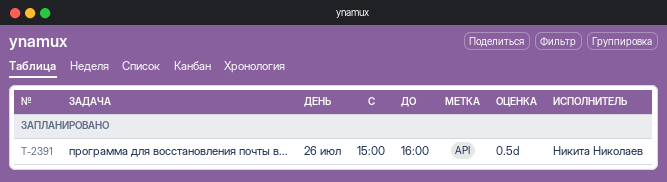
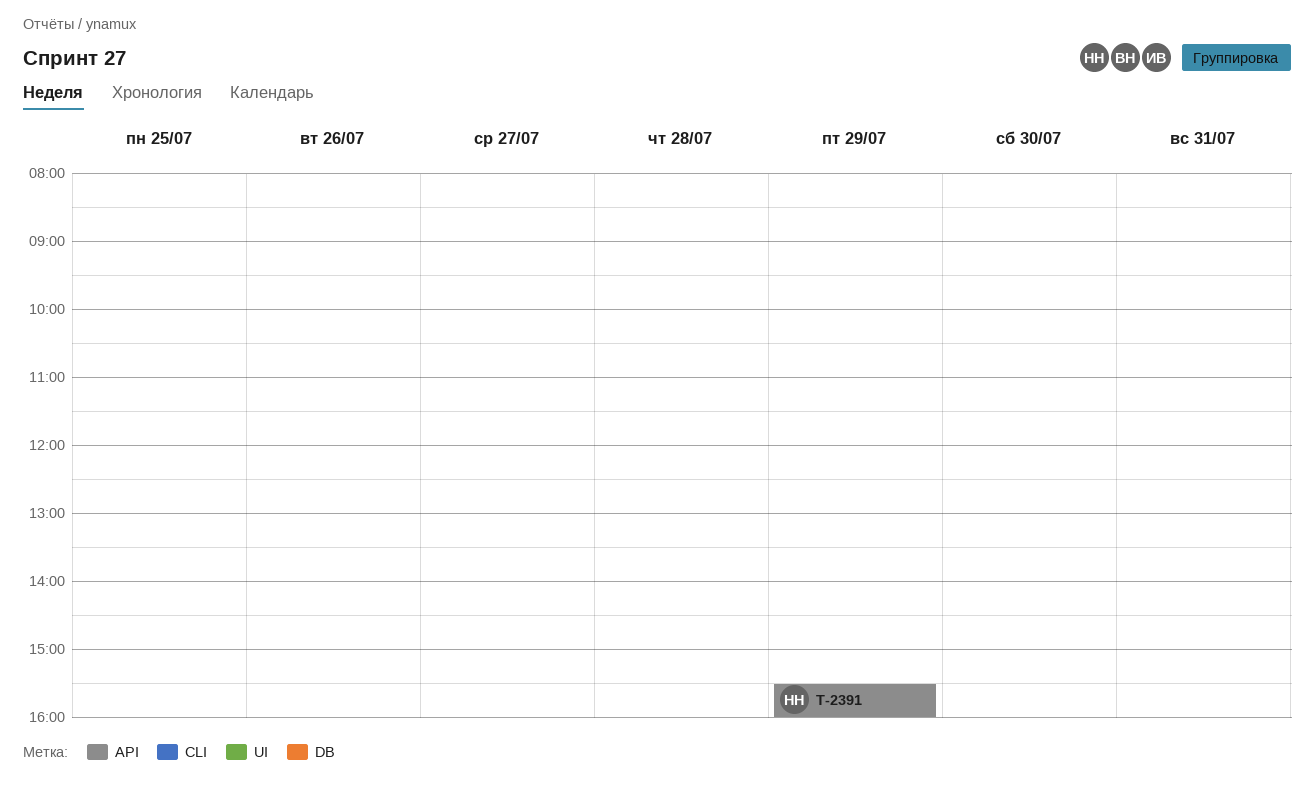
T-2391, day: Jul 26 -> Jul 29
T-2391, begins: 15:00 -> 15:30

